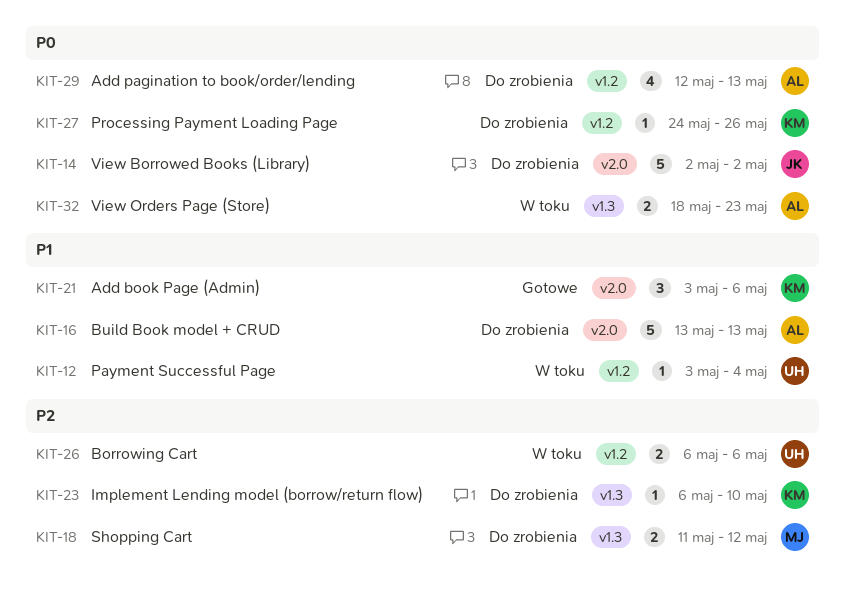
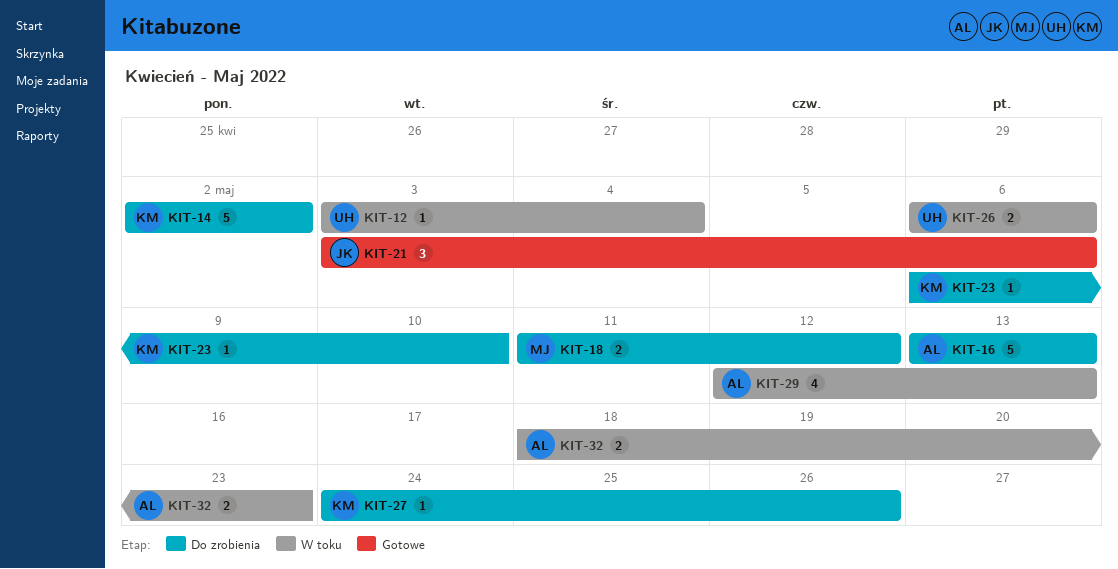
KIT-14, owner: JK -> KM
KIT-21, owner: KM -> JK
KIT-29, status: Do zrobienia -> W toku

